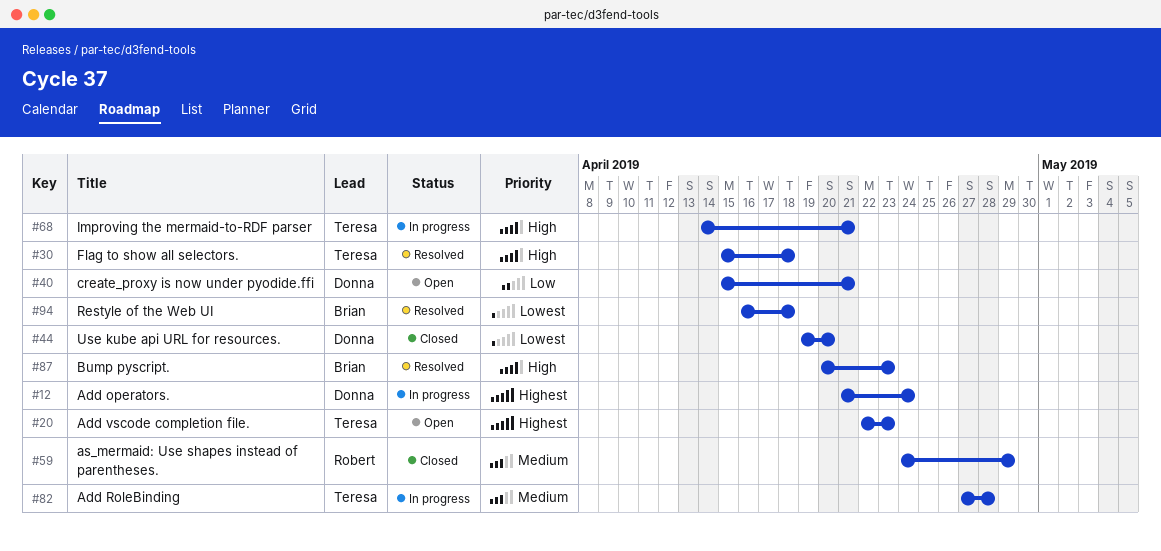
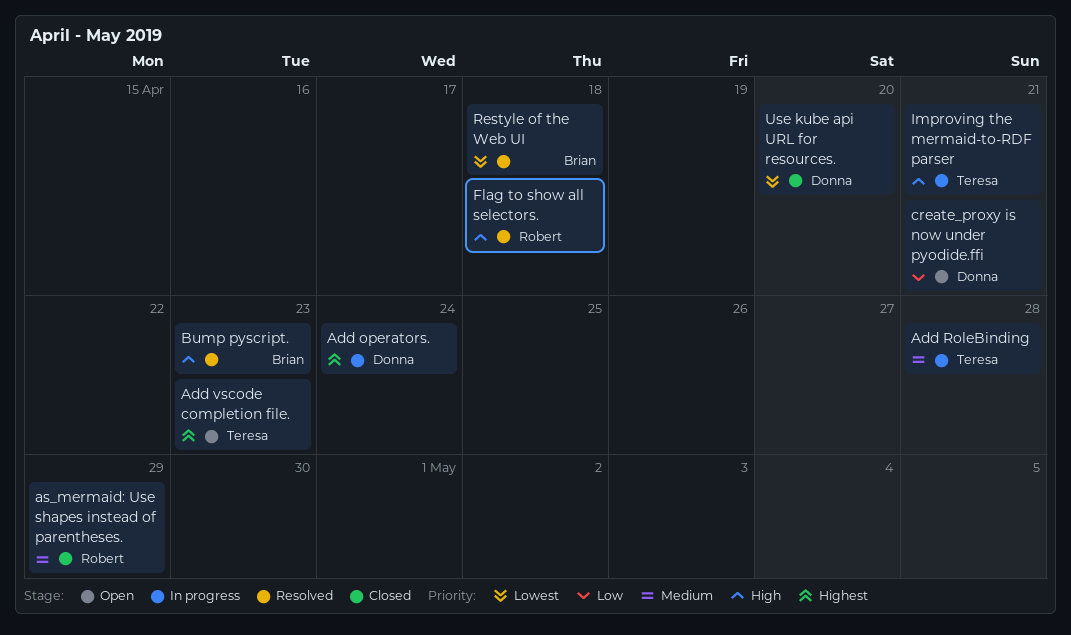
Flag to show all selectors., owner: Teresa -> Robert

